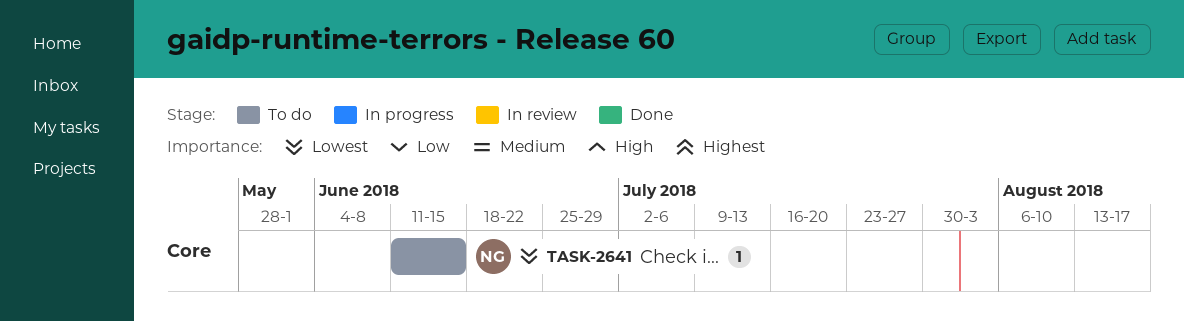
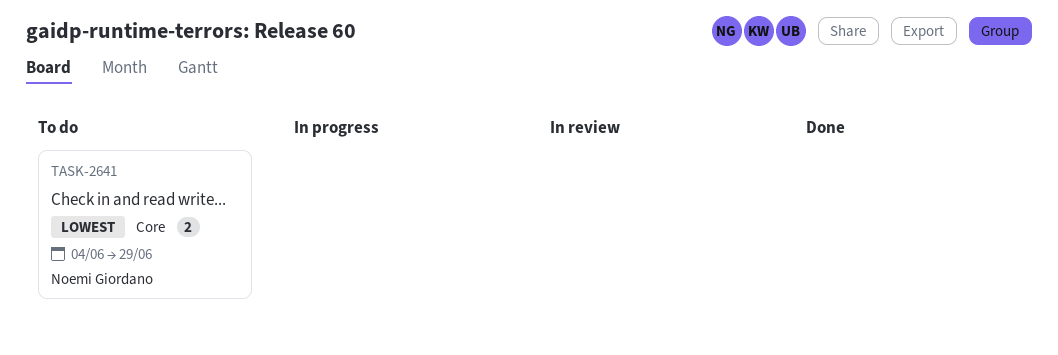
TASK-2641, estimate: 1 -> 2
TASK-2641, start: Jun 11 -> Jun 4
TASK-2641, due: Jun 15 -> Jun 29

